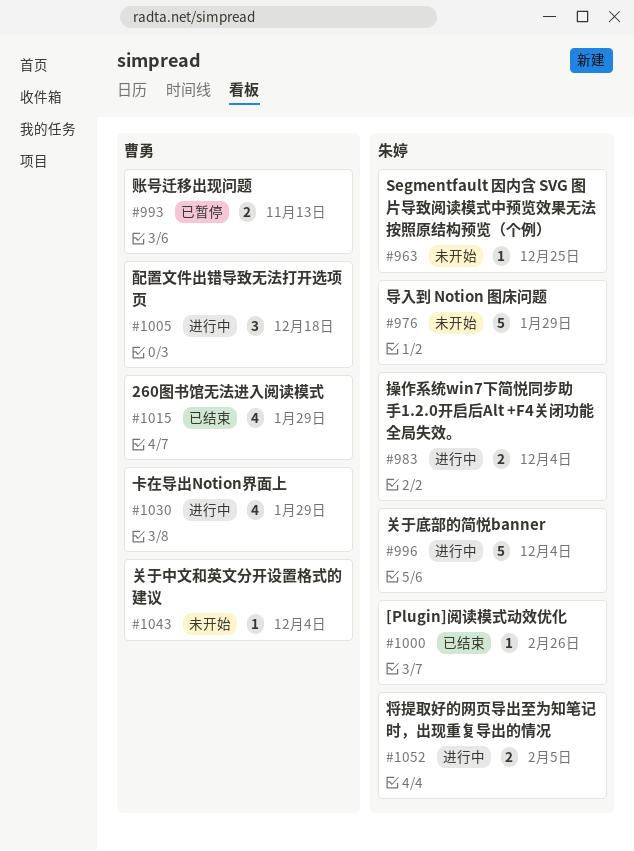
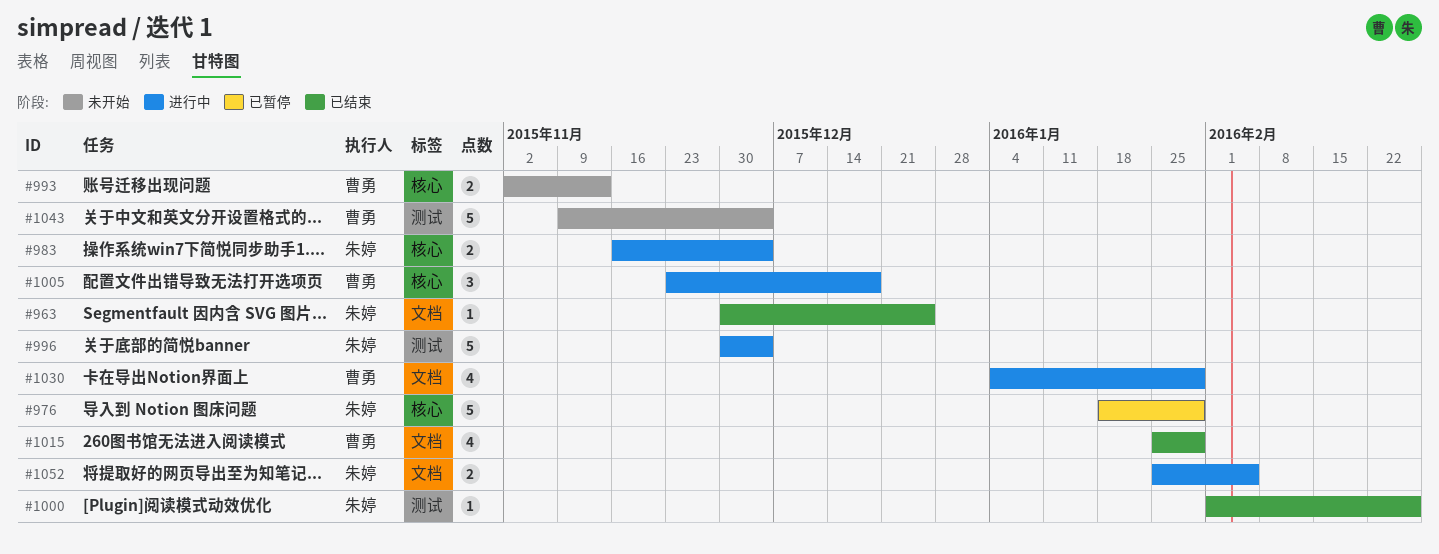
#963, status: 未开始 -> 已结束
#976, status: 未开始 -> 已暂停
#993, status: 已暂停 -> 未开始
#1043, estimate: 1 -> 5

